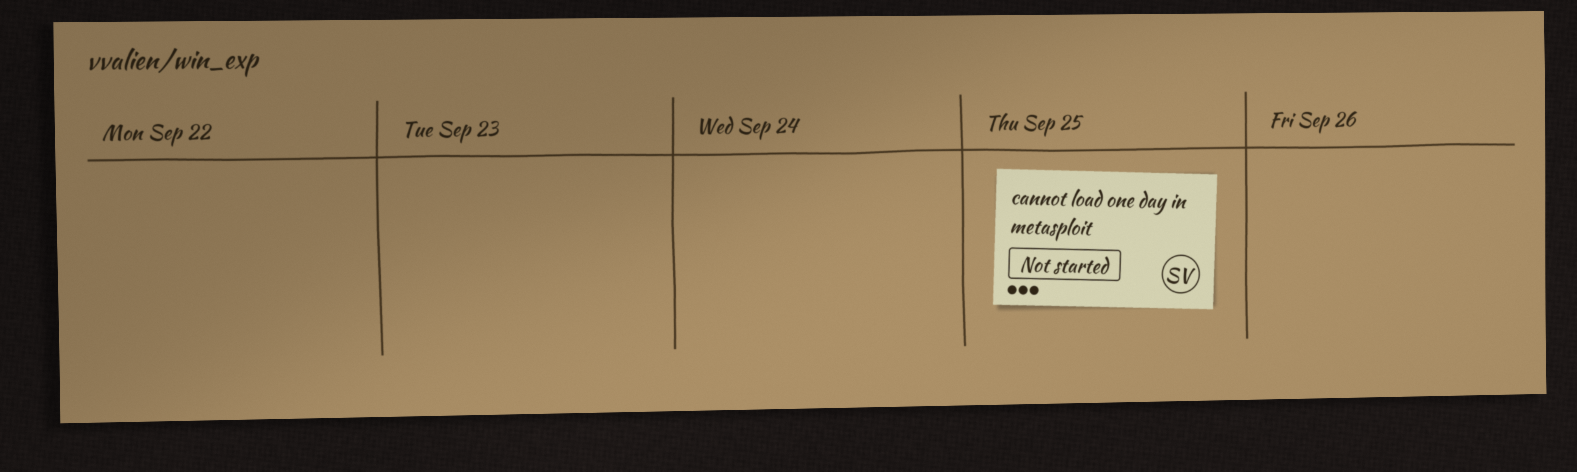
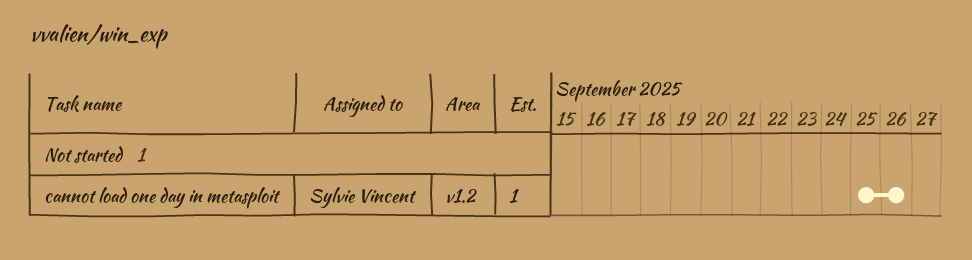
cannot load one day in metasploit, estimate: 3 -> 1
cannot load one day in metasploit, due: Sep 25 -> Sep 26

